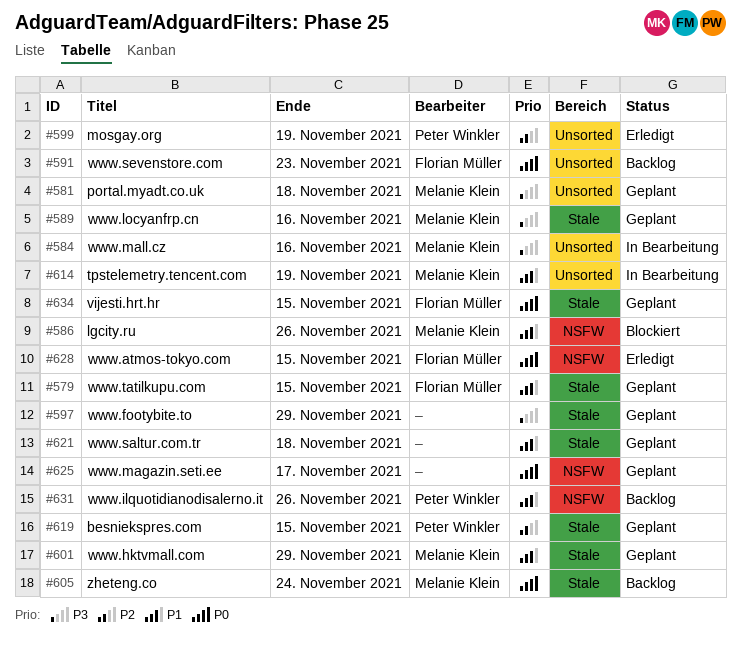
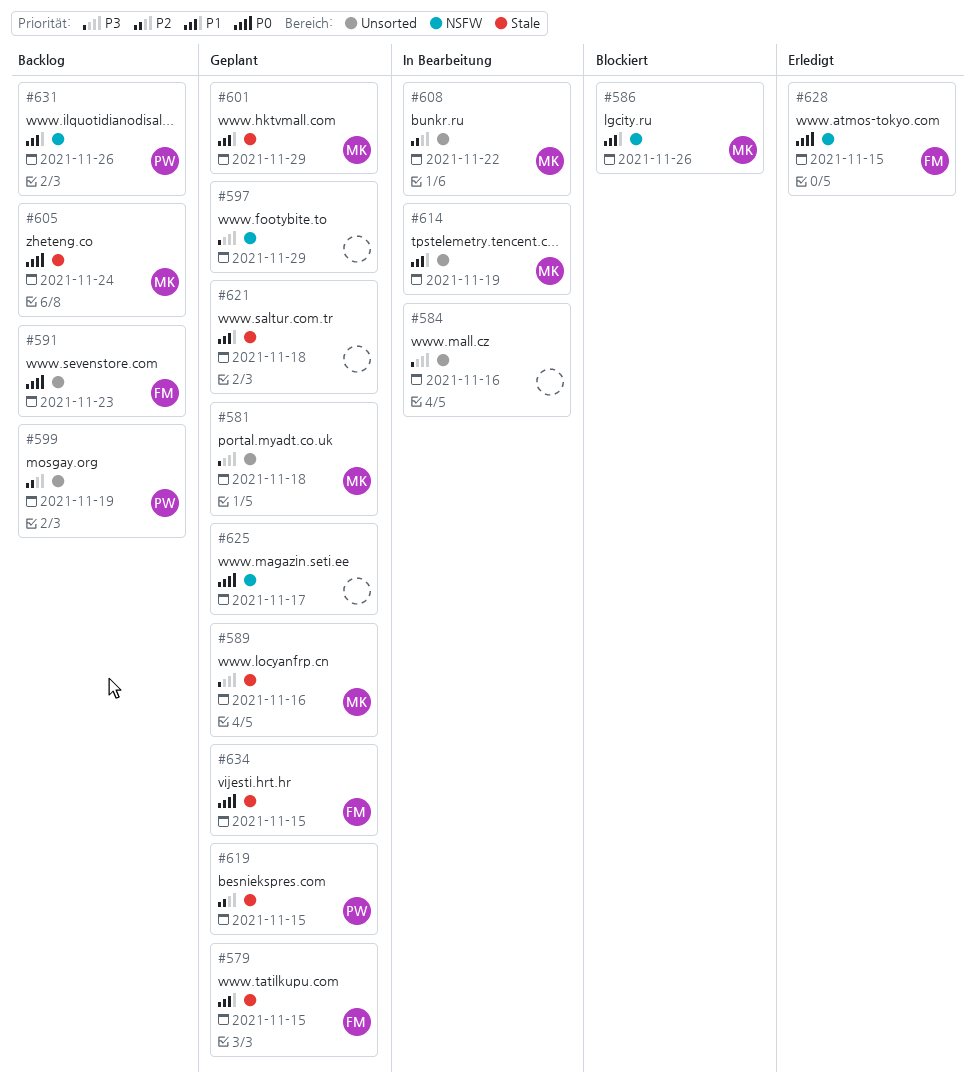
#584, owner: Melanie Klein -> none
#597, label: Stale -> NSFW
#599, status: Erledigt -> Backlog
#608: none -> present

